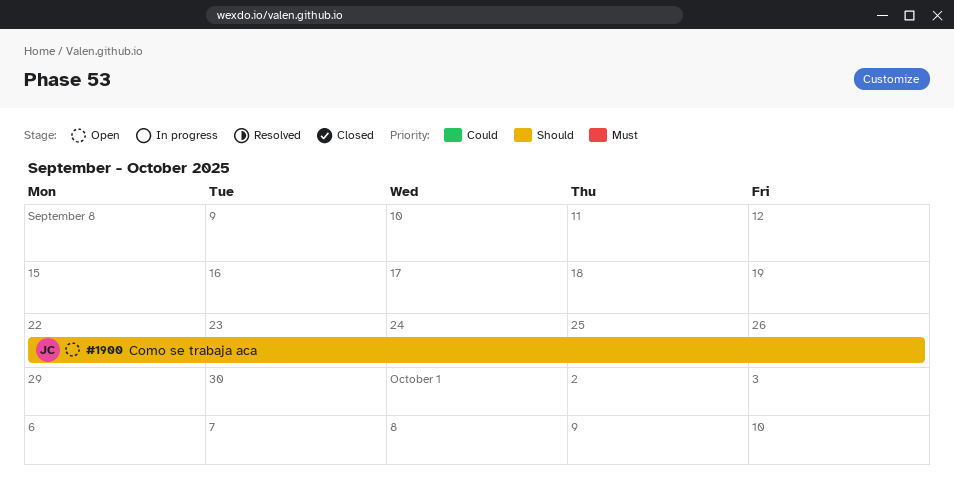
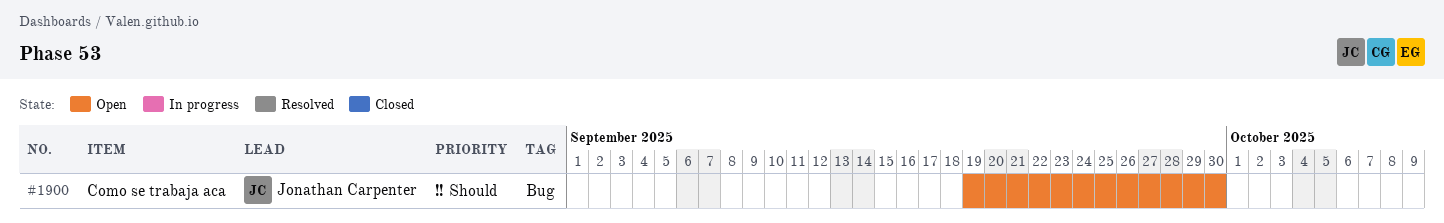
#1900, start: Sep 22 -> Sep 19
#1900, due: Sep 26 -> Sep 30

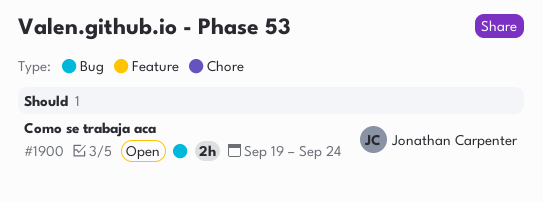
#1900, due: Sep 30 -> Sep 24

